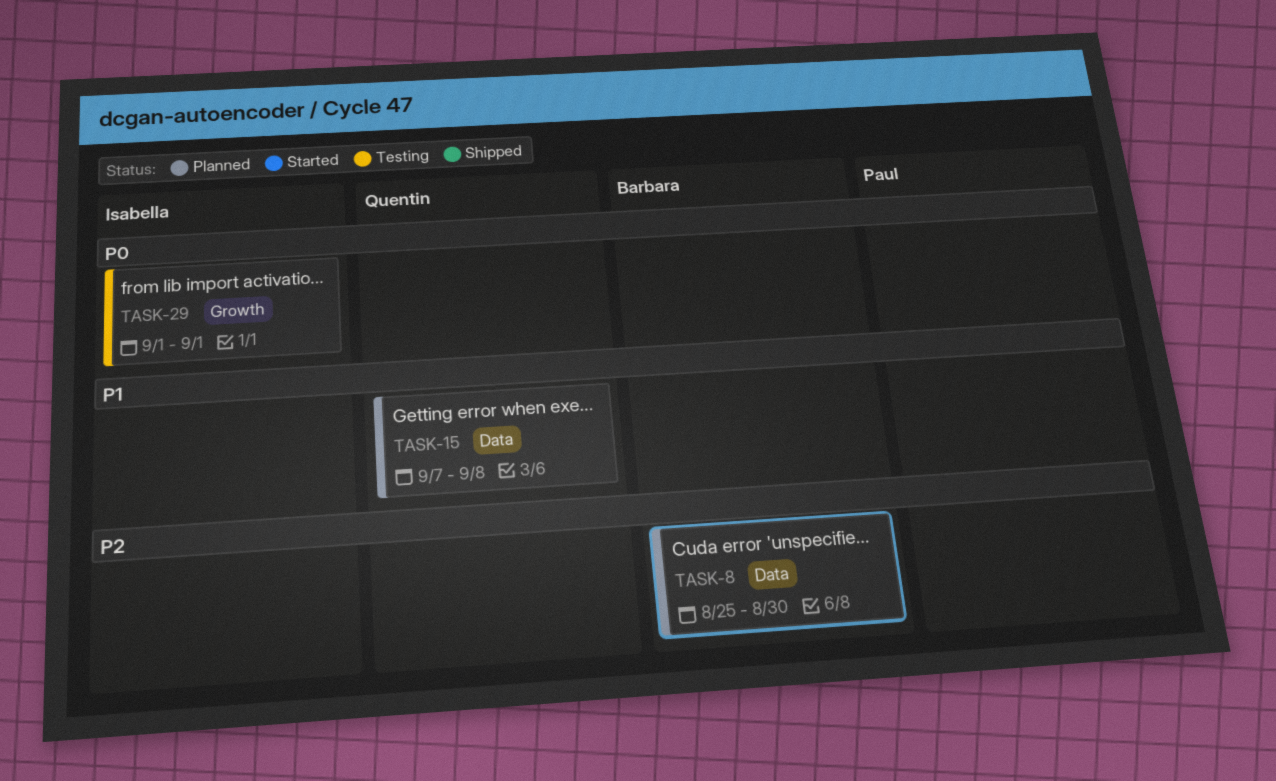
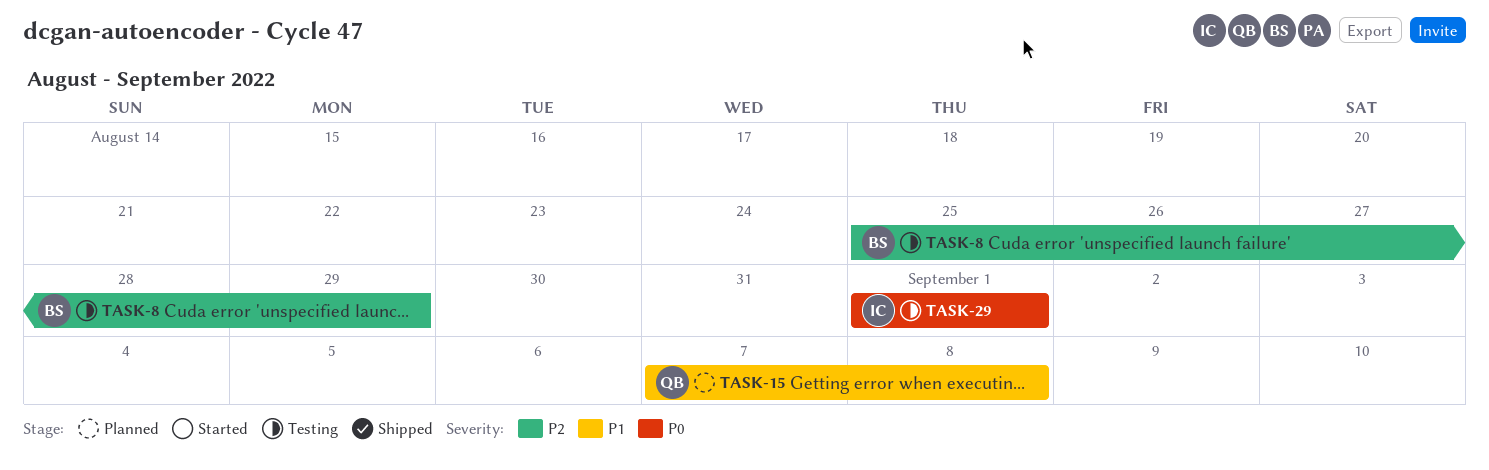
TASK-8, status: Planned -> Testing
TASK-8, due: Aug 30 -> Aug 29

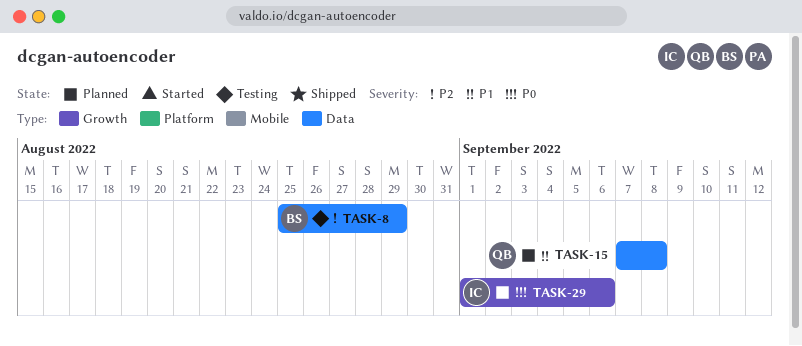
TASK-29, status: Testing -> Planned
TASK-29, due: Sep 1 -> Sep 6

